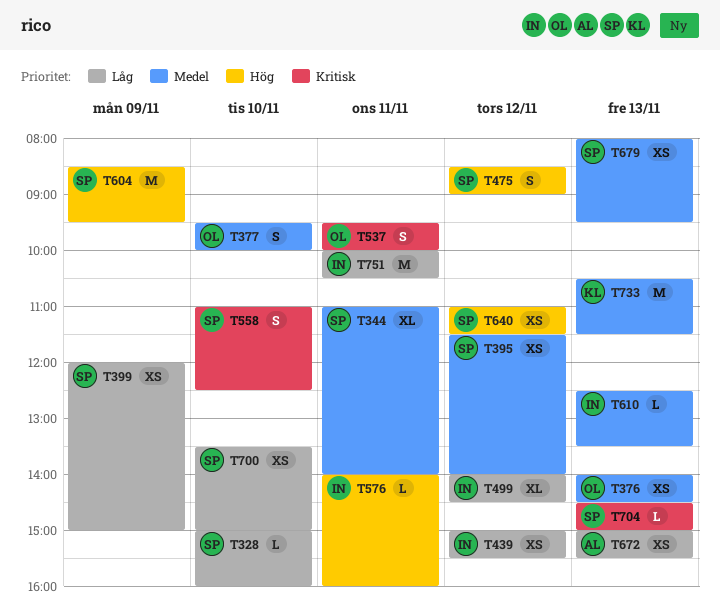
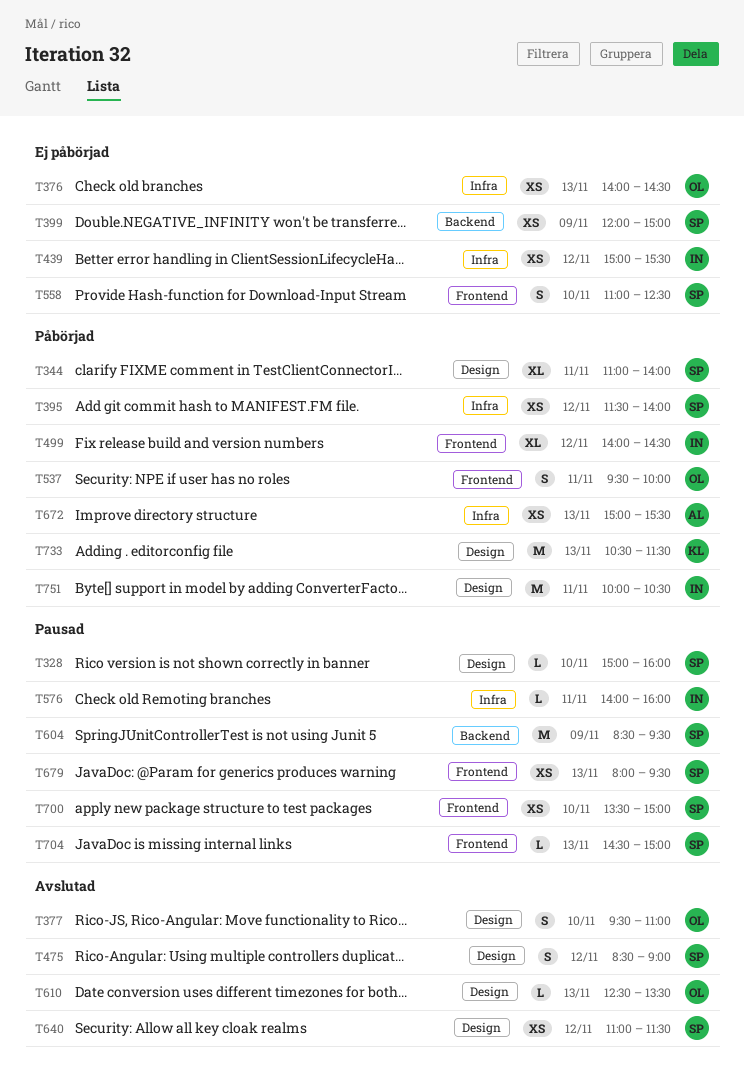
T377, ends: 10:00 -> 11:00
T610, owner: IN -> OL

